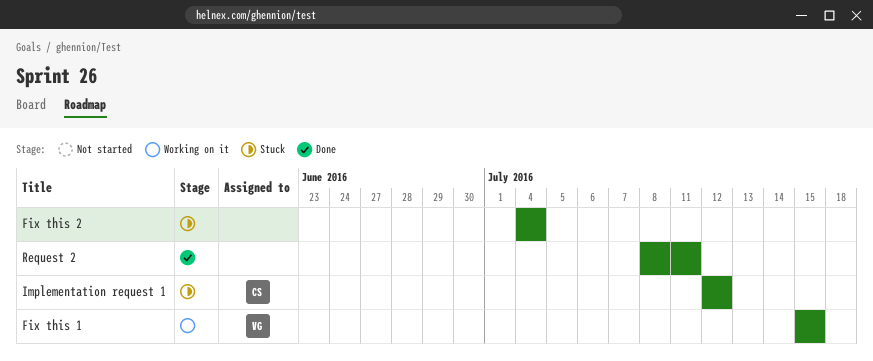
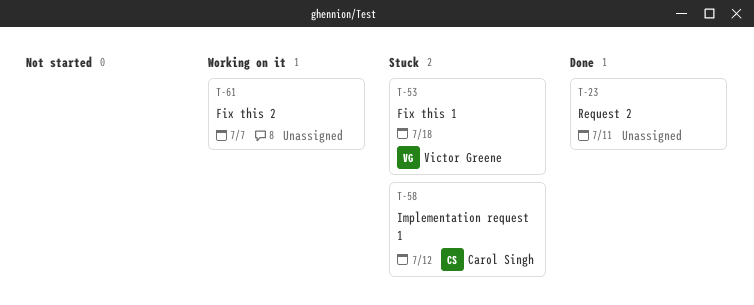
Fix this 1, status: Working on it -> Stuck
Fix this 1, due: Jul 15 -> Jul 18
Fix this 2, status: Stuck -> Working on it
Fix this 2, due: Jul 4 -> Jul 7

